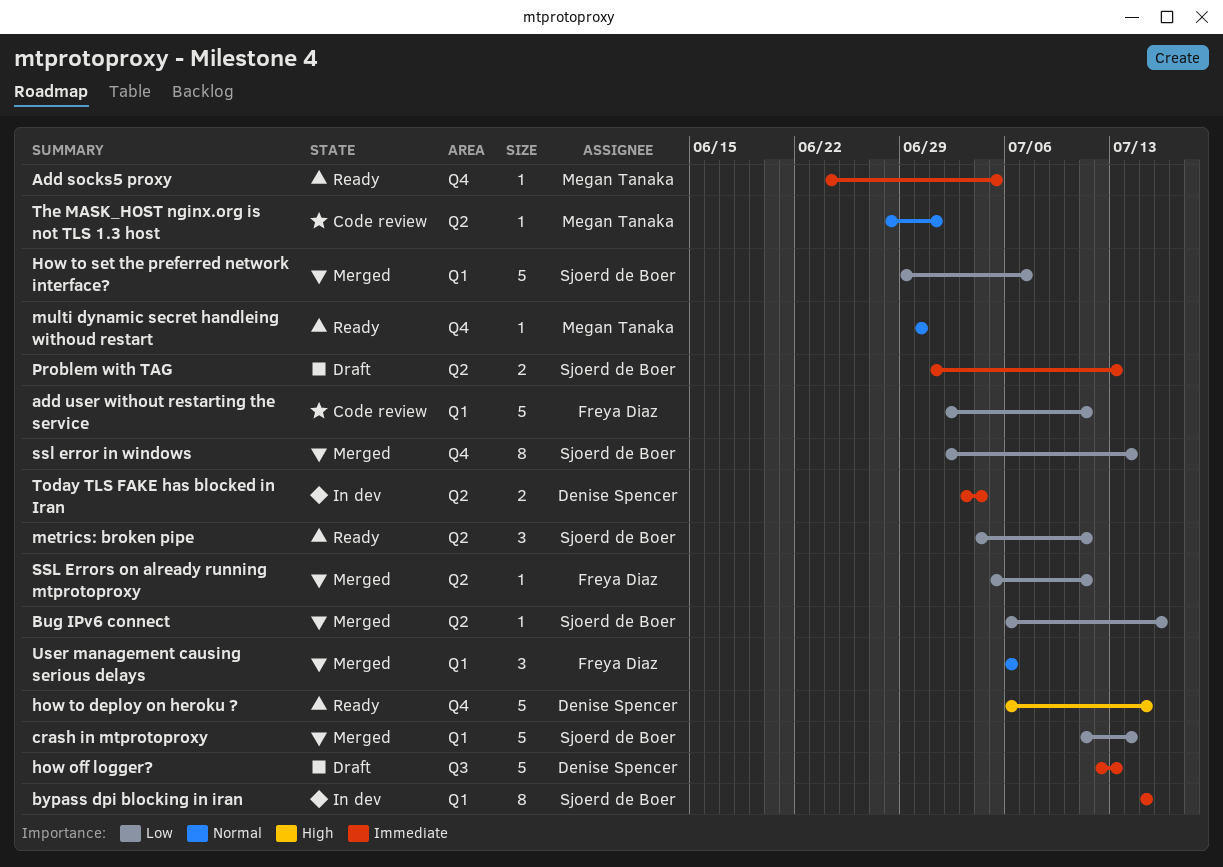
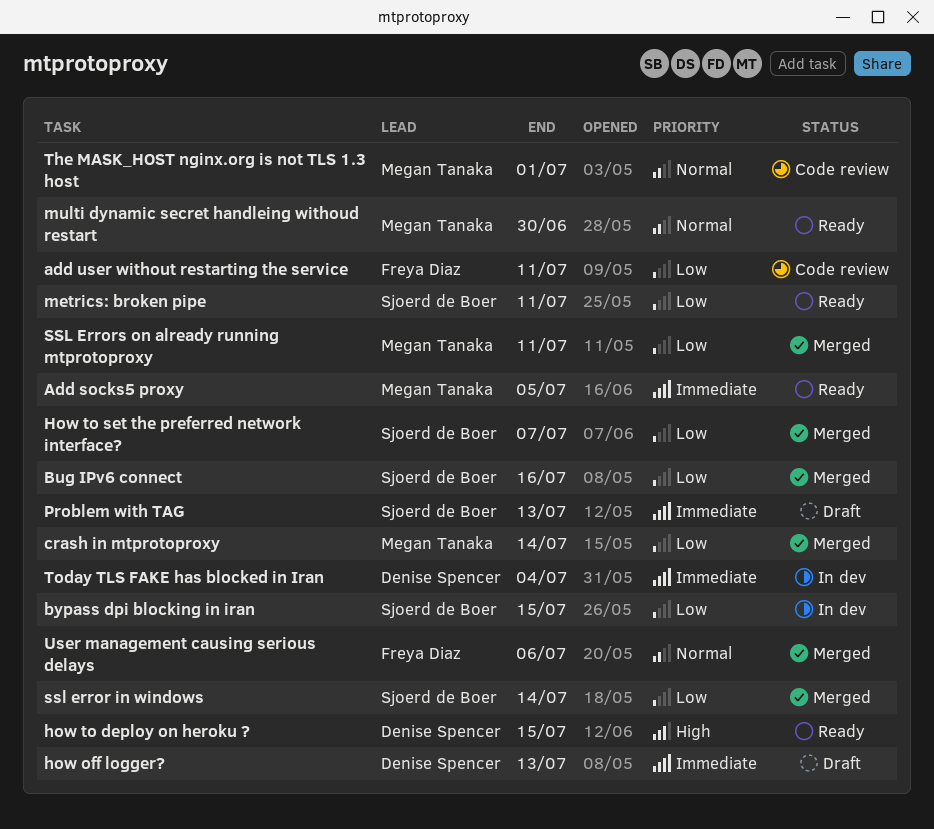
bypass dpi blocking in iran, priority: Immediate -> Low
crash in mtprotoproxy, owner: Sjoerd de Boer -> Megan Tanaka
SSL Errors on already running mtprotoproxy, owner: Freya Diaz -> Megan Tanaka

